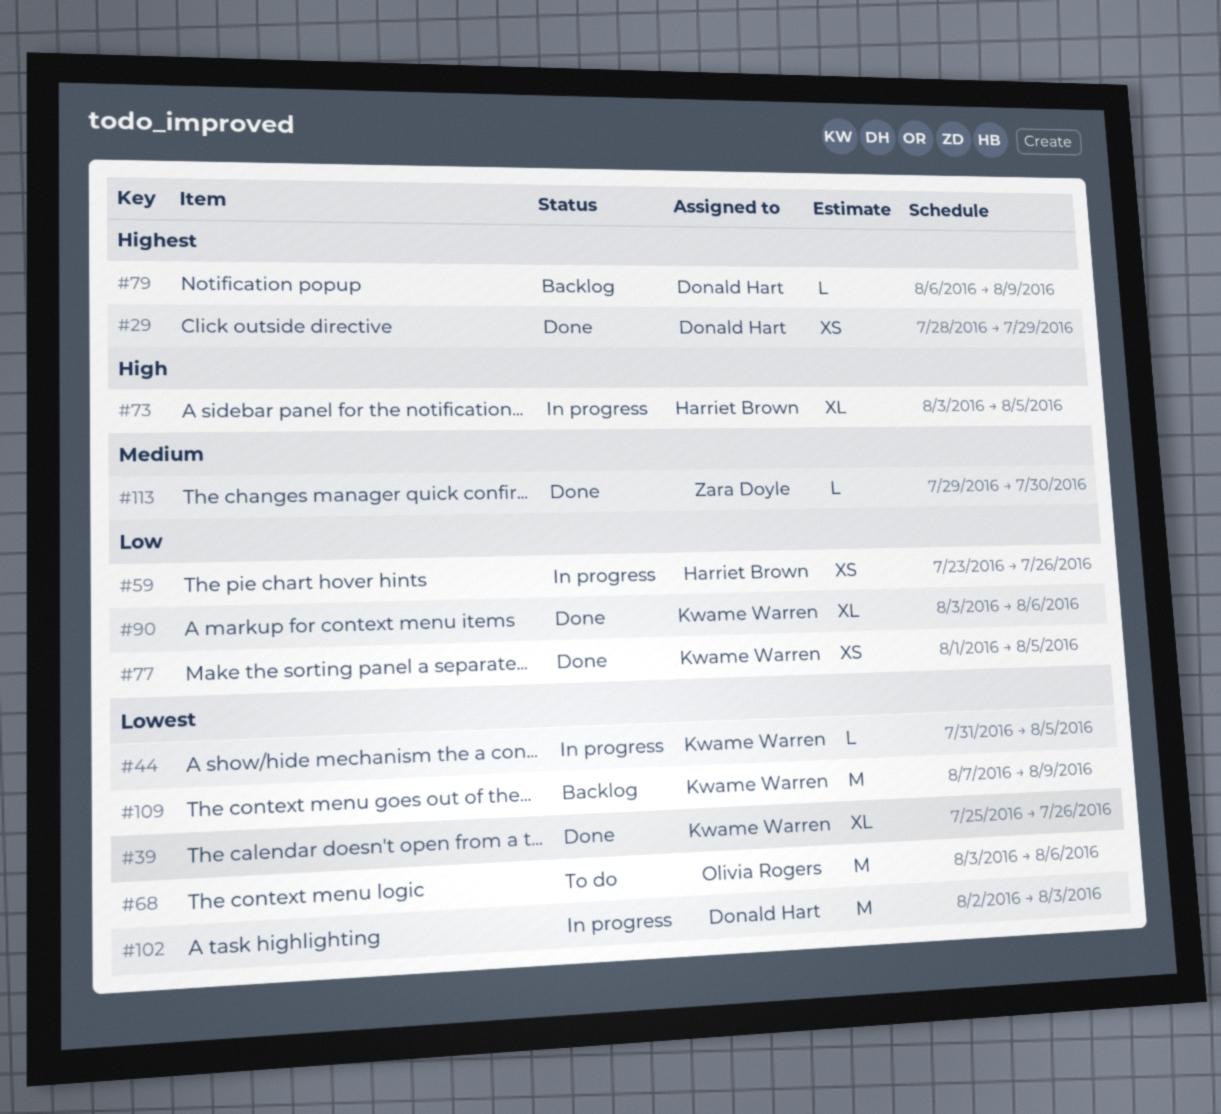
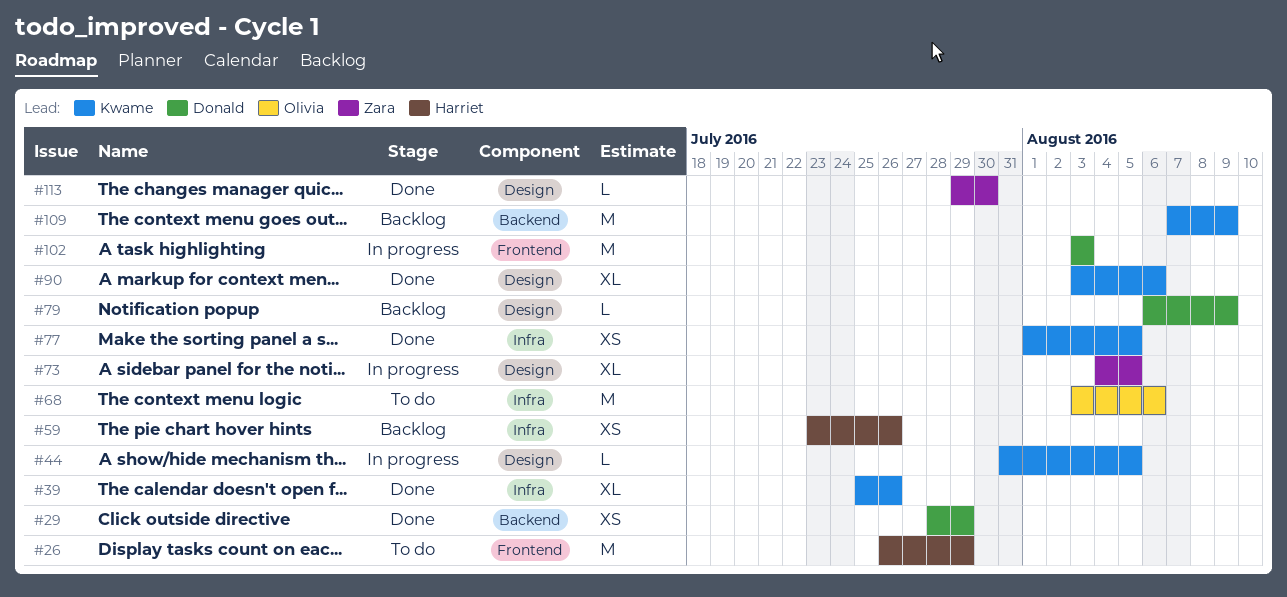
#26: none -> present
#59, status: In progress -> Backlog
#73, owner: Harriet Brown -> Zara Doyle
#73, start: Aug 3 -> Aug 4
#102, start: Aug 2 -> Aug 3

